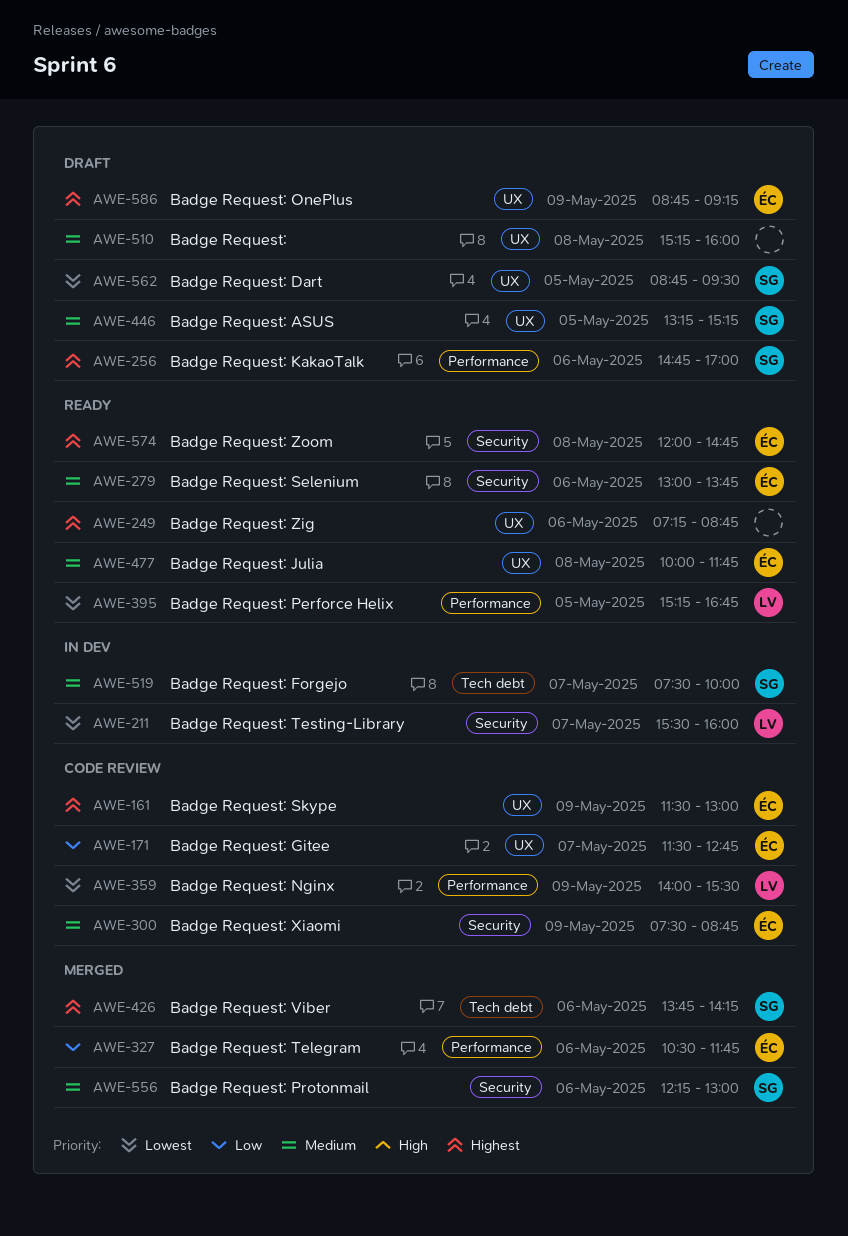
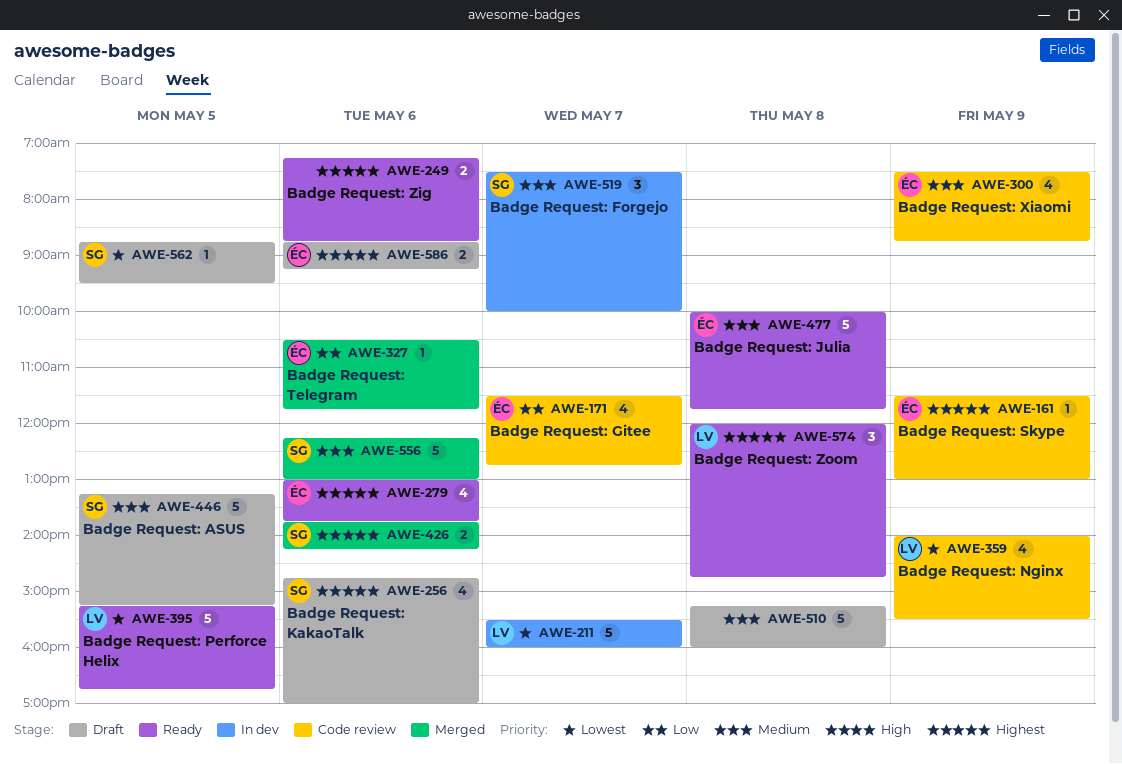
AWE-279, priority: Medium -> Highest
AWE-574, owner: ÉC -> LV
AWE-586, day: May 9 -> May 6

